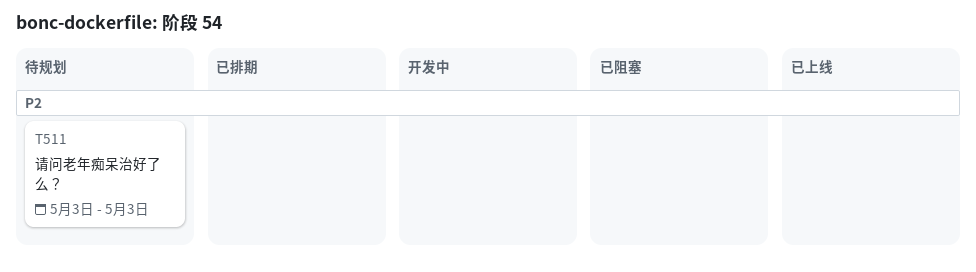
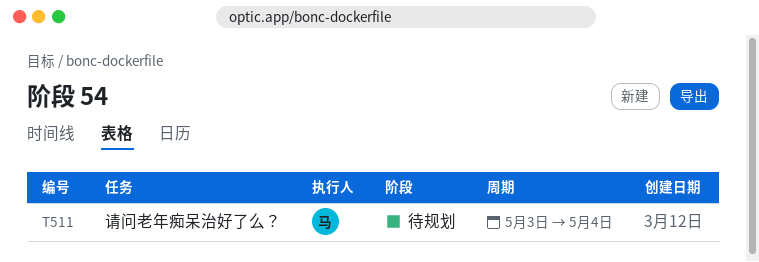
T511, due: May 3 -> May 4

